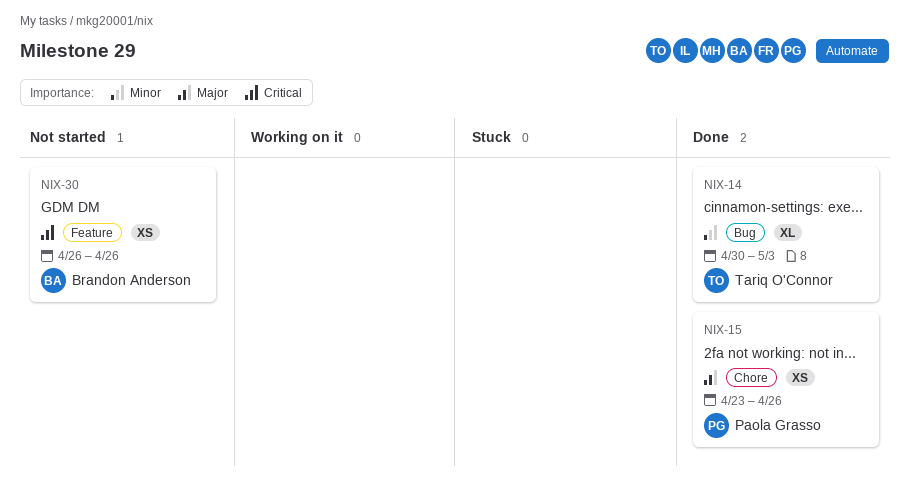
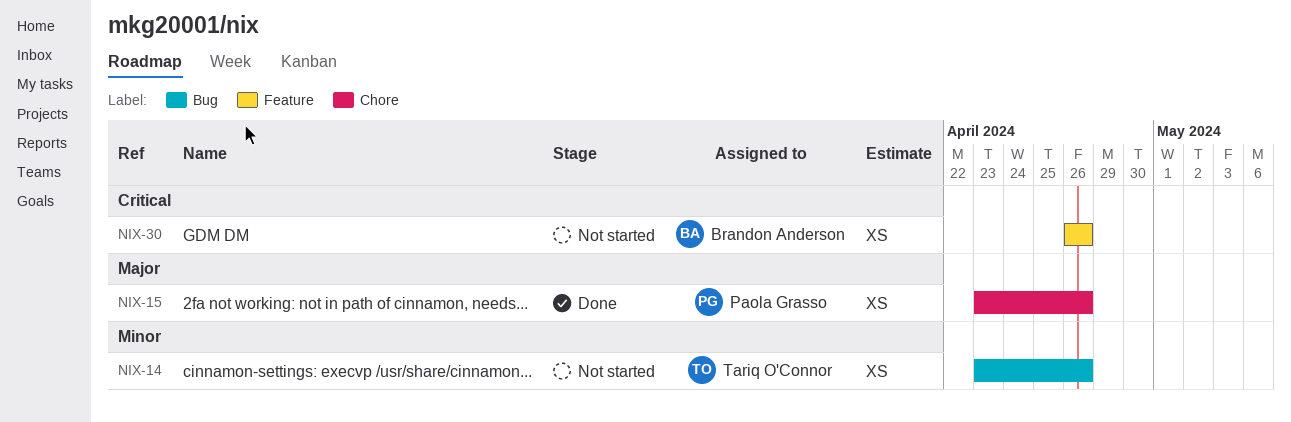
NIX-14, status: Done -> Not started
NIX-14, estimate: XL -> XS
NIX-14, start: Apr 30 -> Apr 23
NIX-14, due: May 3 -> Apr 26

